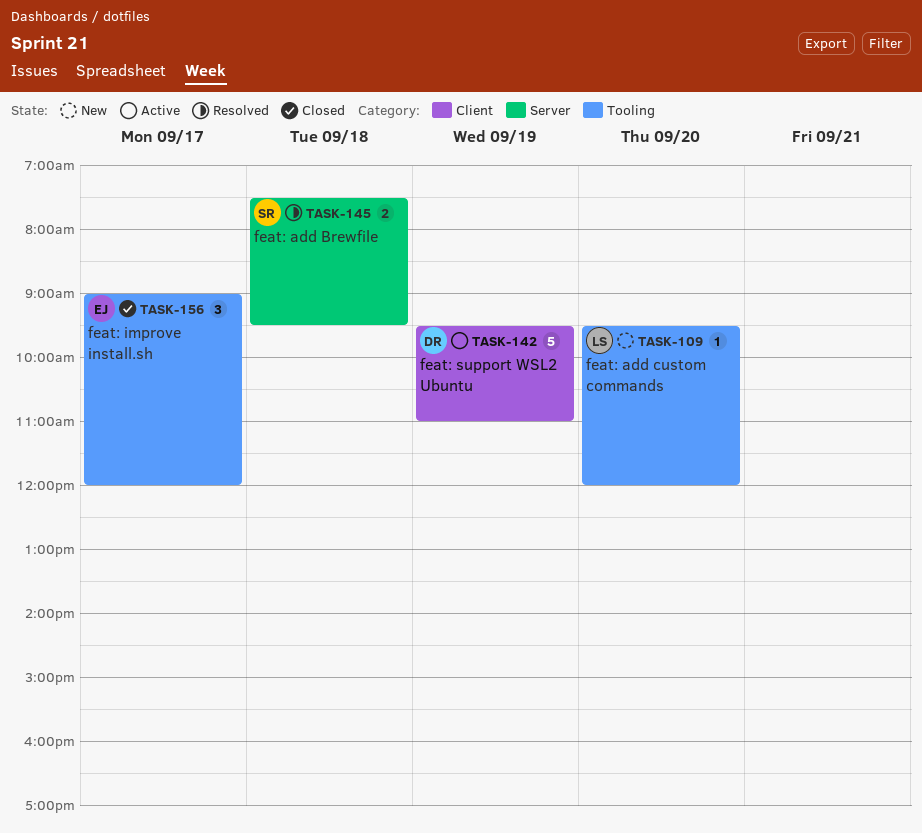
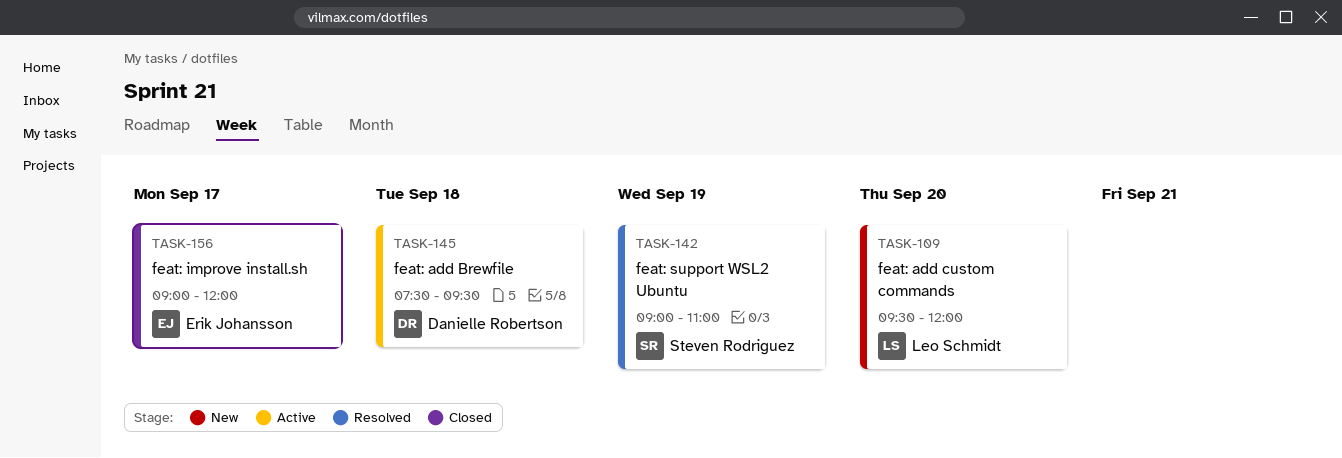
TASK-142, status: Active -> Resolved
TASK-142, owner: Danielle Robertson -> Steven Rodriguez
TASK-142, begins: 09:30 -> 09:00
TASK-145, status: Resolved -> Active
TASK-145, owner: Steven Rodriguez -> Danielle Robertson

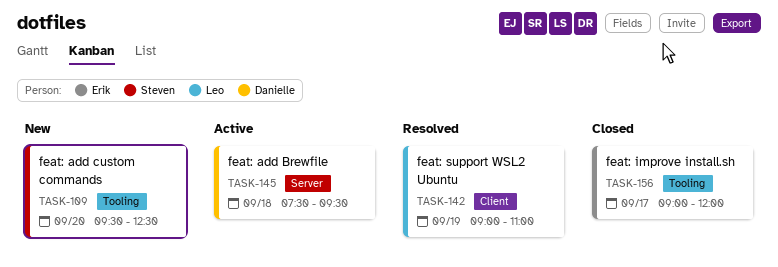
TASK-109, owner: Leo Schmidt -> Steven Rodriguez
TASK-109, ends: 12:00 -> 12:30
TASK-142, owner: Steven Rodriguez -> Leo Schmidt

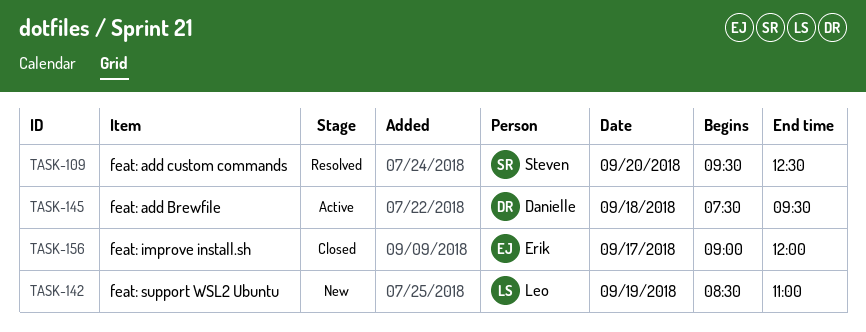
TASK-109, status: New -> Resolved
TASK-142, status: Resolved -> New
TASK-142, begins: 09:00 -> 08:30

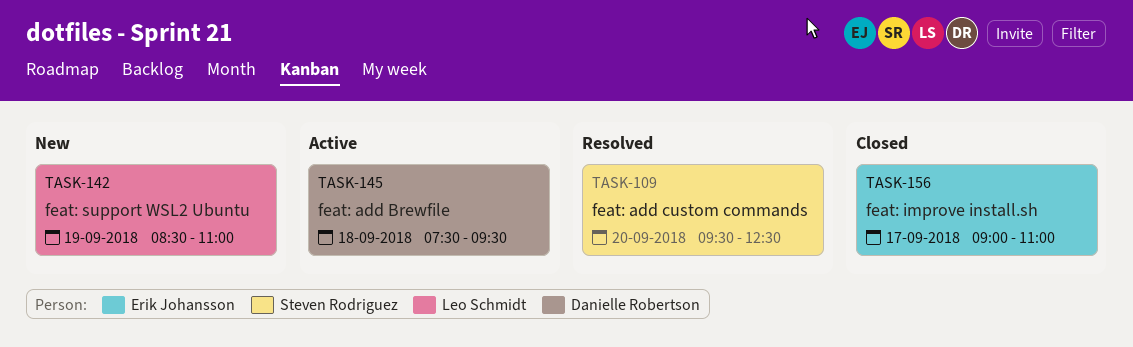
TASK-156, ends: 12:00 -> 11:00

